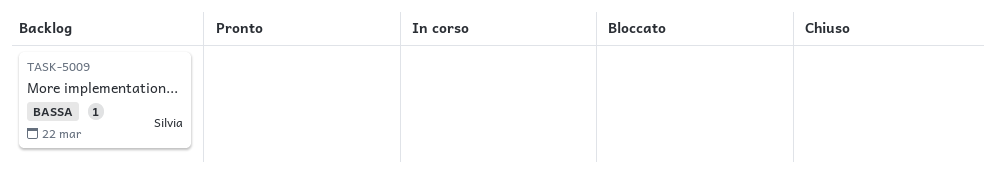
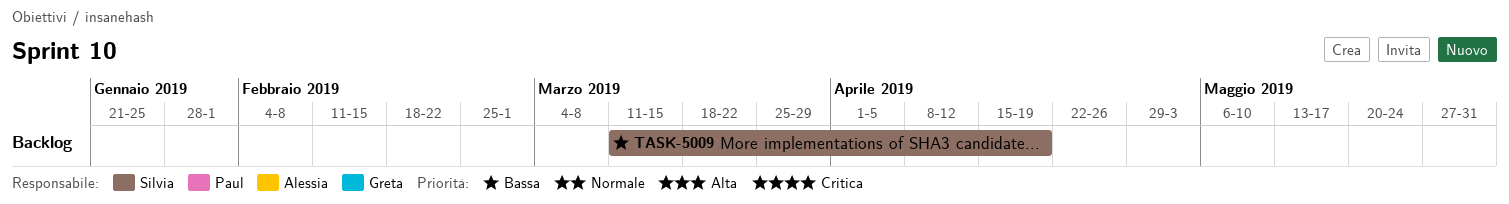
TASK-5009, due: Mar 22 -> Apr 19

